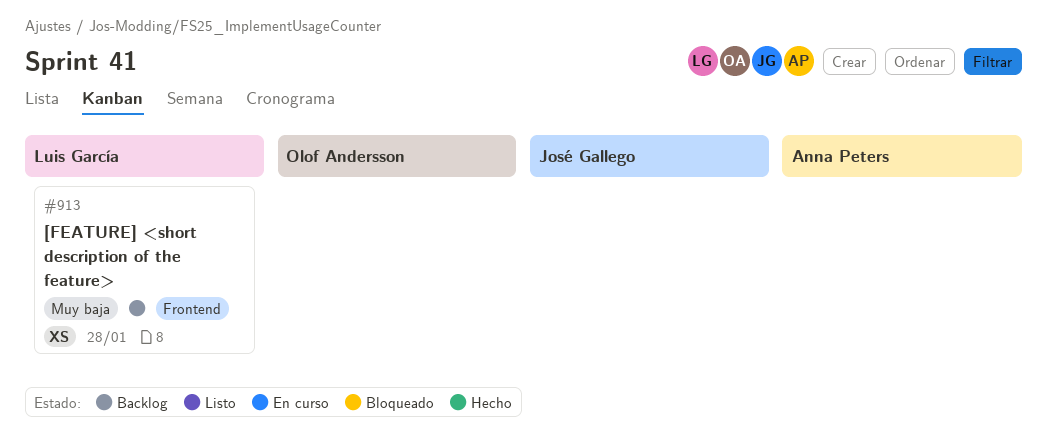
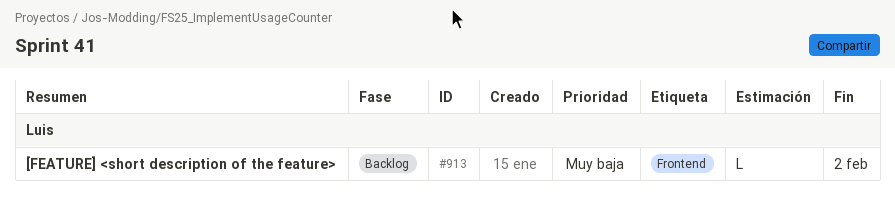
#913, estimate: XS -> L
#913, due: Jan 28 -> Feb 2

